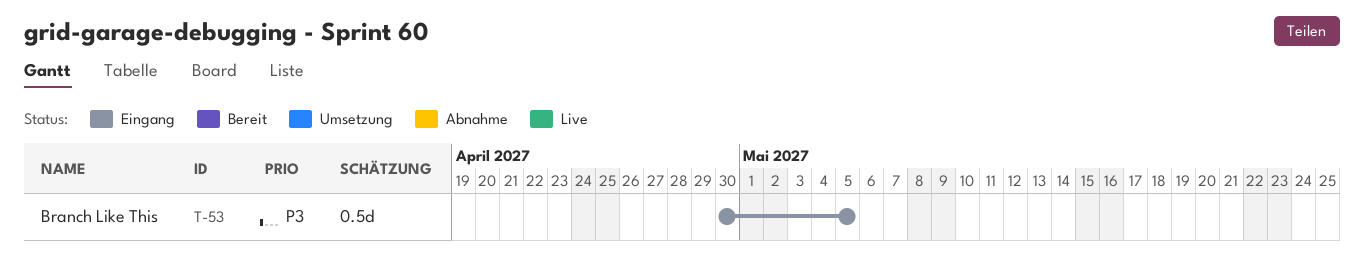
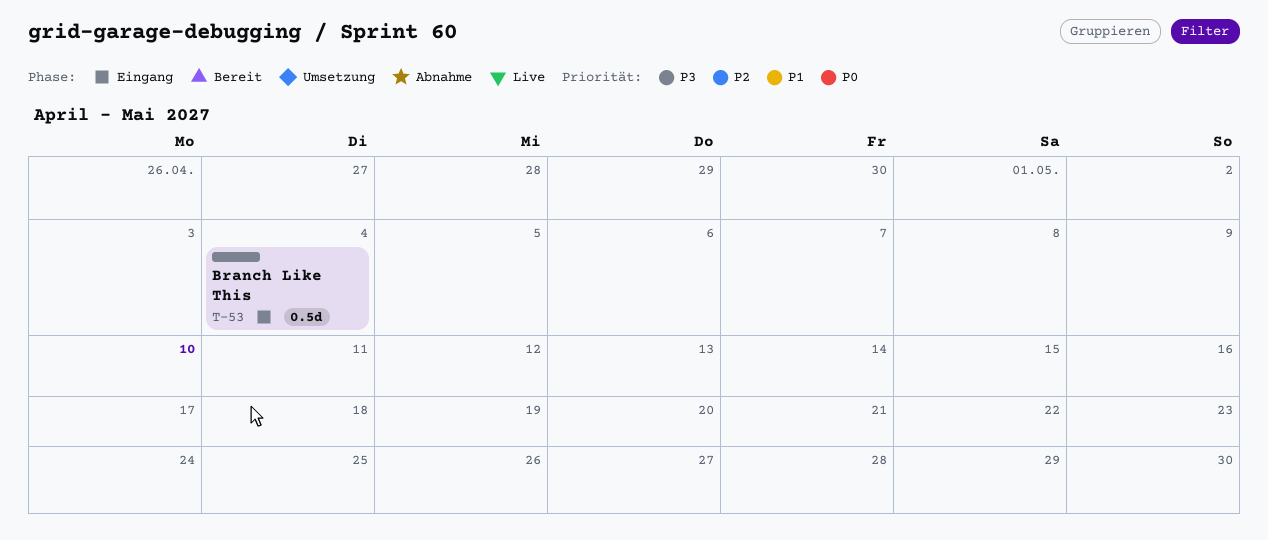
T-53, due: May 5 -> May 4

